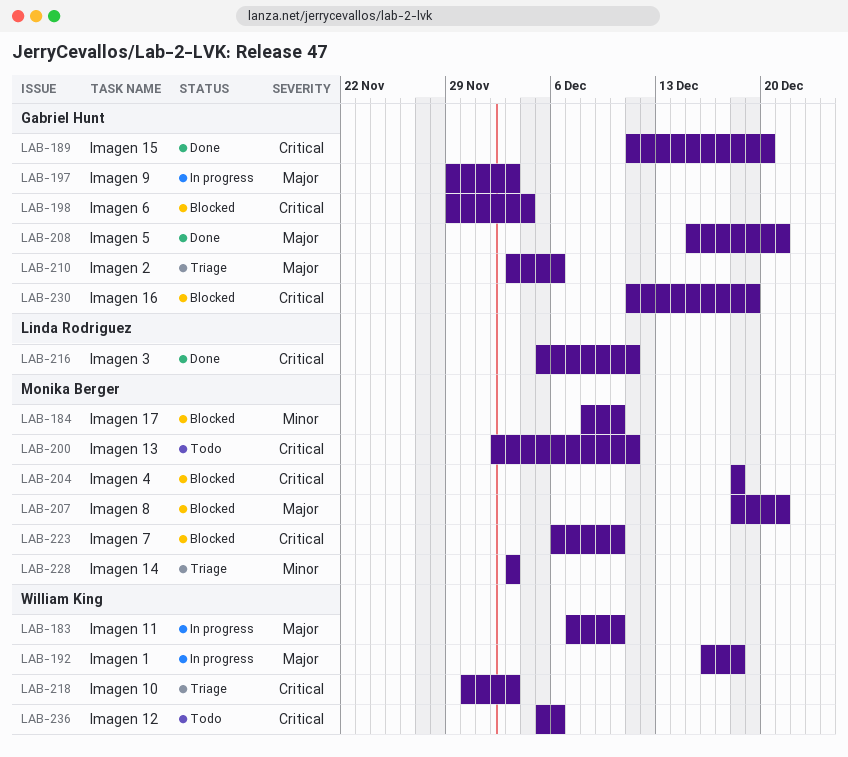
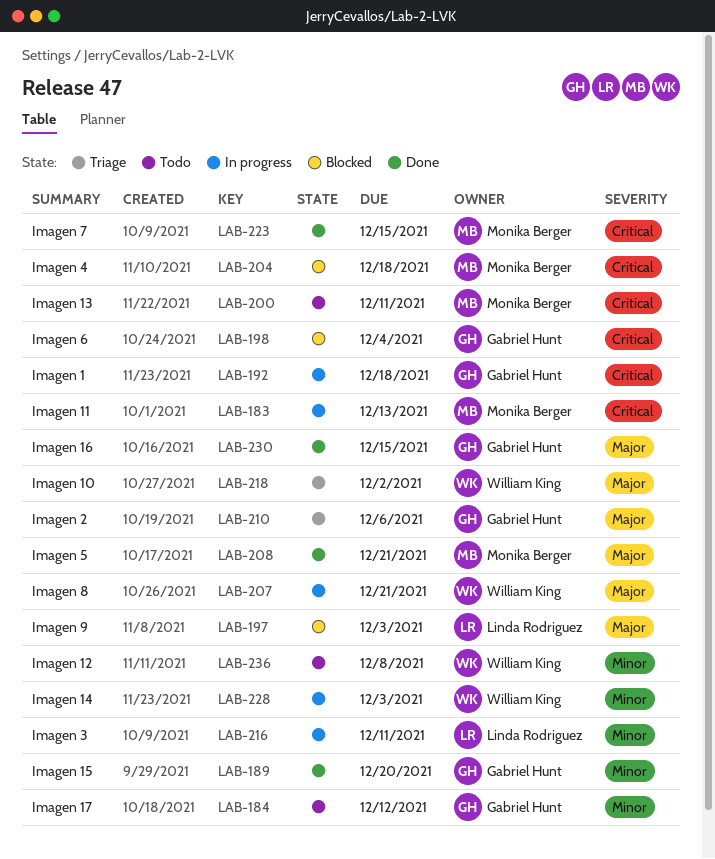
LAB-183, owner: William King -> Monika Berger
LAB-183, priority: Major -> Critical
LAB-183, due: Dec 10 -> Dec 13
LAB-184, status: Blocked -> Todo
LAB-184, owner: Monika Berger -> Gabriel Hunt
LAB-184, due: Dec 10 -> Dec 12
LAB-189, priority: Critical -> Minor
LAB-192, owner: William King -> Gabriel Hunt
LAB-192, priority: Major -> Critical
LAB-197, status: In progress -> Blocked
LAB-197, owner: Gabriel Hunt -> Linda Rodriguez
LAB-207, status: Blocked -> In progress
LAB-207, owner: Monika Berger -> William King
LAB-208, owner: Gabriel Hunt -> Monika Berger
LAB-216, status: Done -> In progress
LAB-216, priority: Critical -> Minor
LAB-218, priority: Critical -> Major
LAB-218, due: Dec 3 -> Dec 2
LAB-223, status: Blocked -> Done
LAB-223, due: Dec 10 -> Dec 15
LAB-228, status: Triage -> In progress
LAB-228, owner: Monika Berger -> William King
LAB-230, status: Blocked -> Done
LAB-230, priority: Critical -> Major
LAB-230, due: Dec 19 -> Dec 15
LAB-236, priority: Critical -> Minor
LAB-236, due: Dec 6 -> Dec 8

